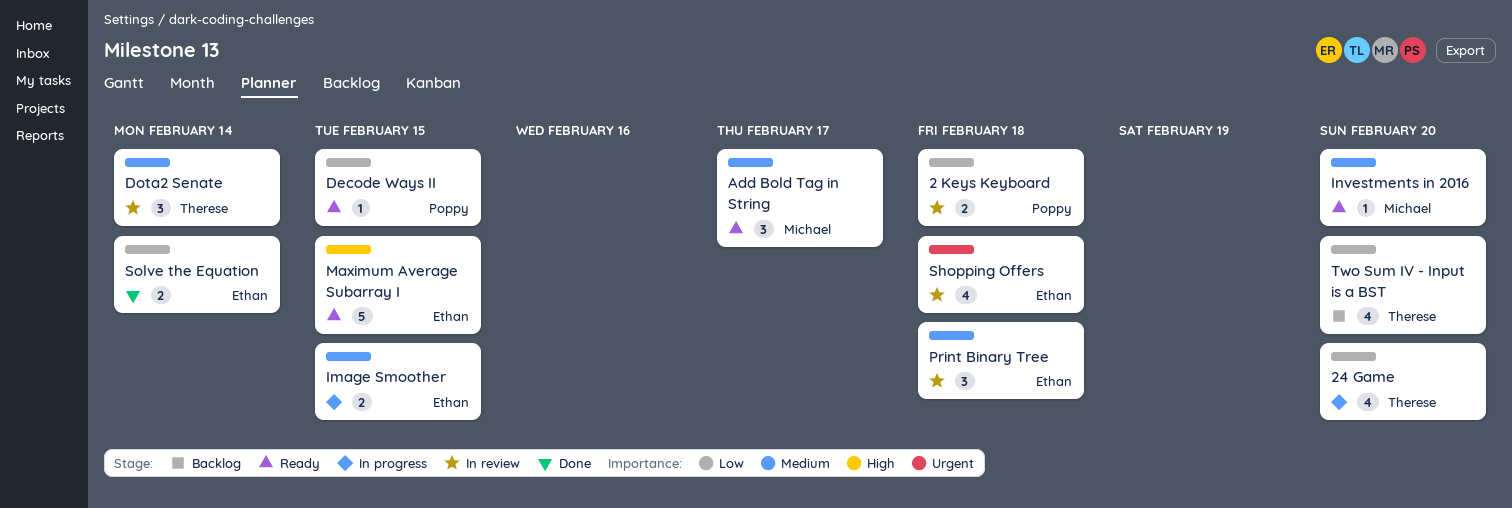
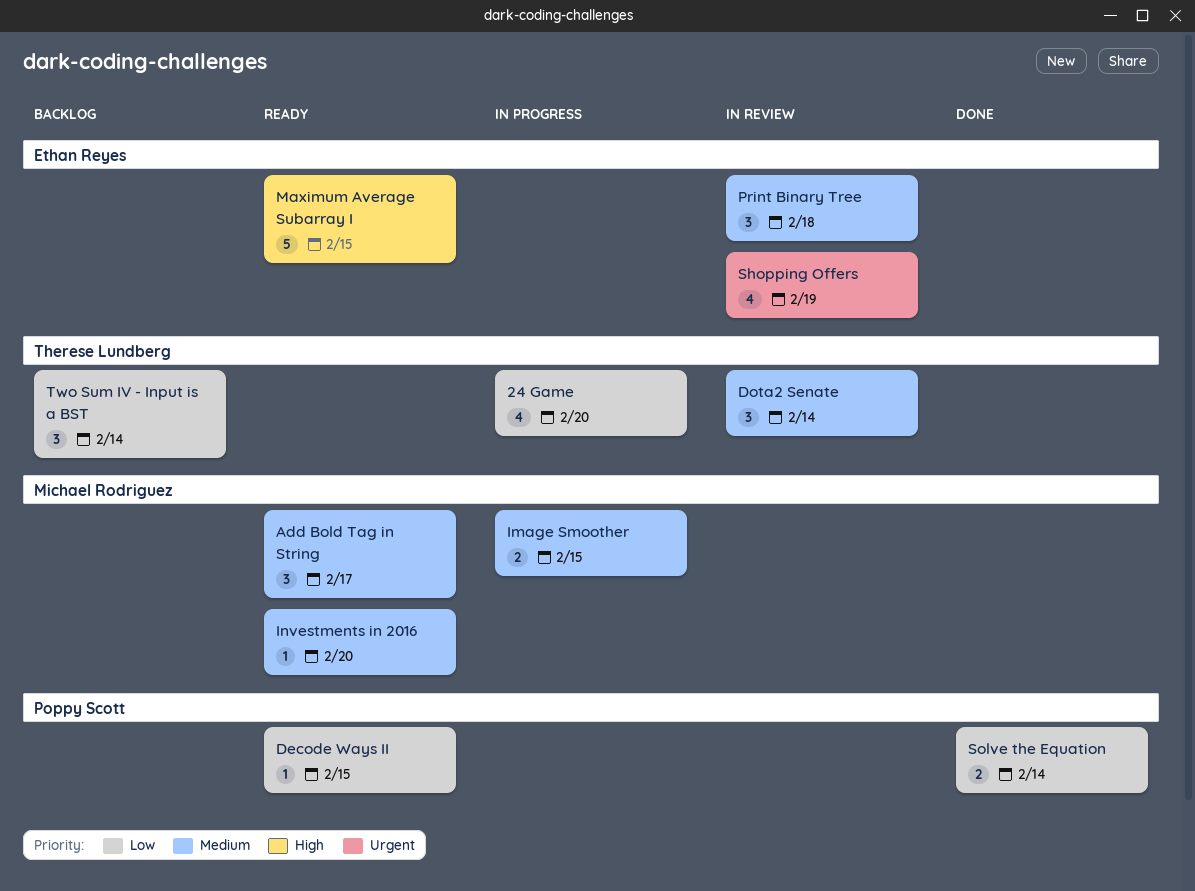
2 Keys Keyboard: present -> none
Image Smoother, owner: Ethan Reyes -> Michael Rodriguez
Shopping Offers, due: Feb 18 -> Feb 19
Solve the Equation, owner: Ethan Reyes -> Poppy Scott
Two Sum IV - Input is a BST, estimate: 4 -> 3
Two Sum IV - Input is a BST, due: Feb 20 -> Feb 14

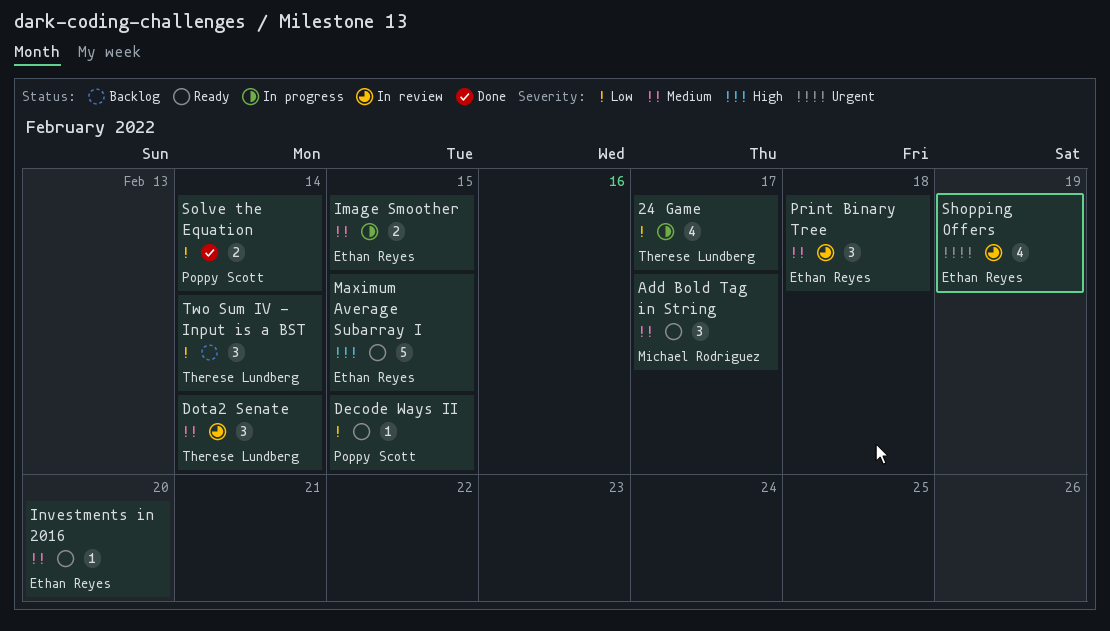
24 Game, due: Feb 20 -> Feb 17
Image Smoother, owner: Michael Rodriguez -> Ethan Reyes
Investments in 2016, owner: Michael Rodriguez -> Ethan Reyes

